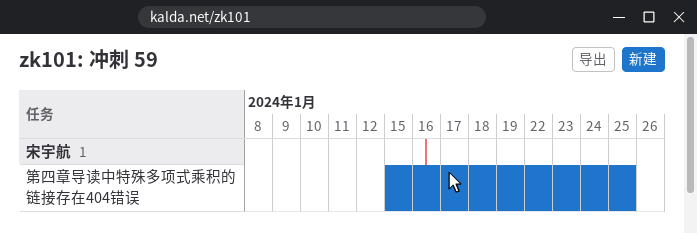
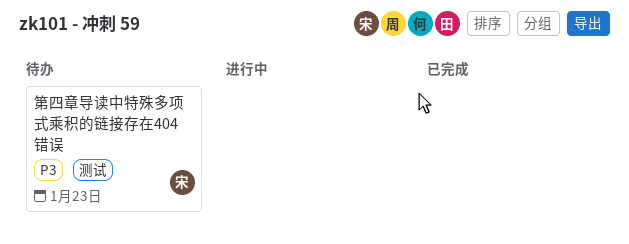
第四章导读中特殊多项式乘积的链接存在404错误, due: Jan 25 -> Jan 23

